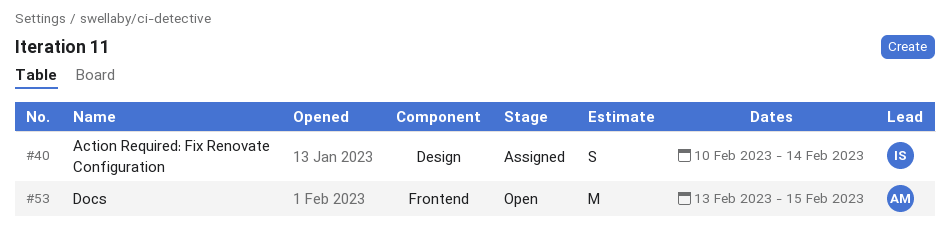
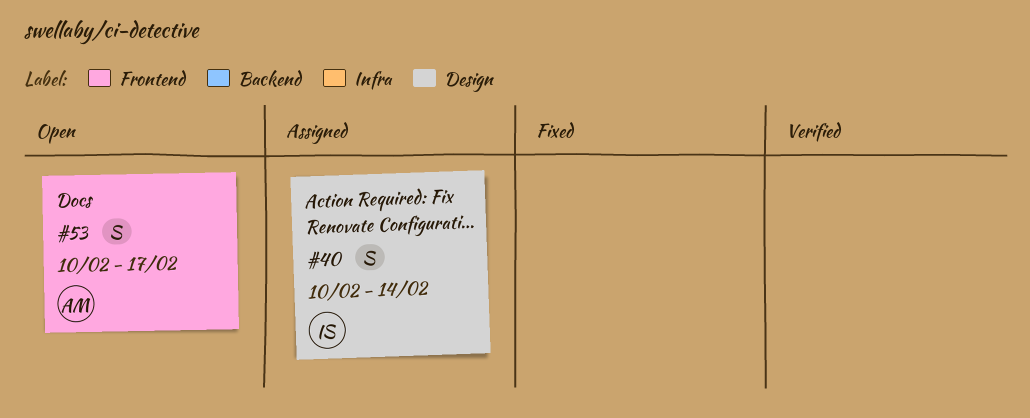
#53, estimate: M -> S
#53, start: Feb 13 -> Feb 10
#53, due: Feb 15 -> Feb 17

